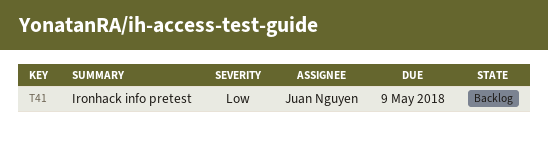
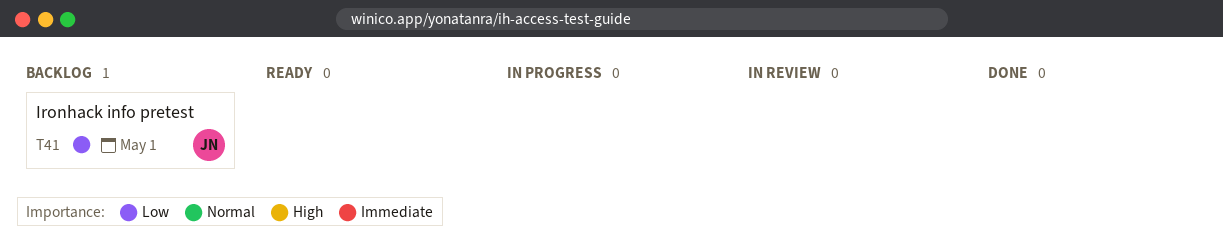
T41, due: May 9 -> May 1

